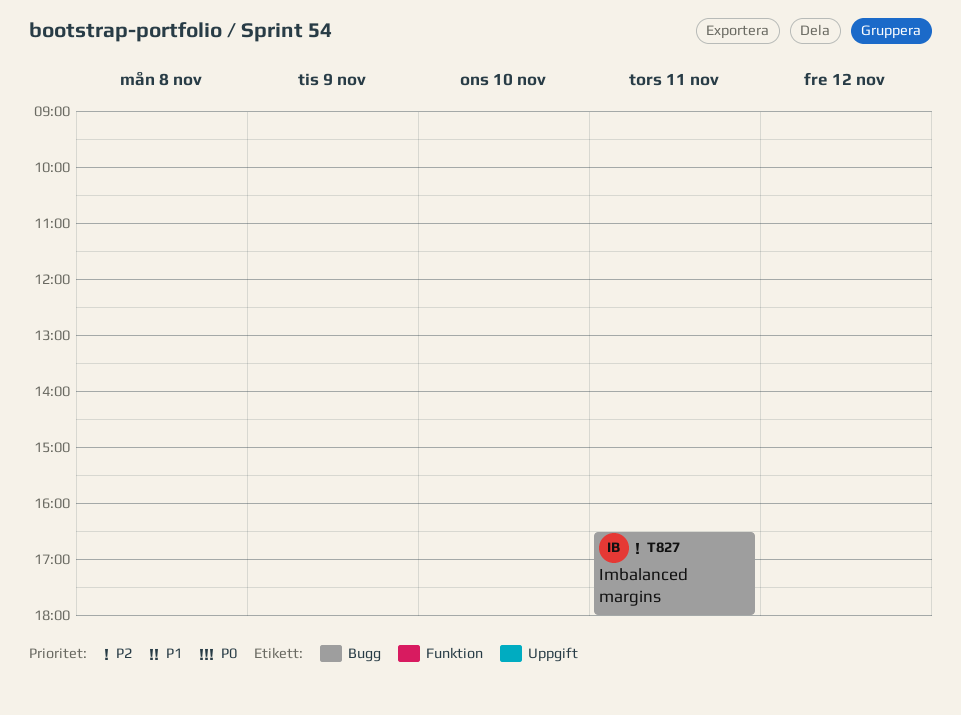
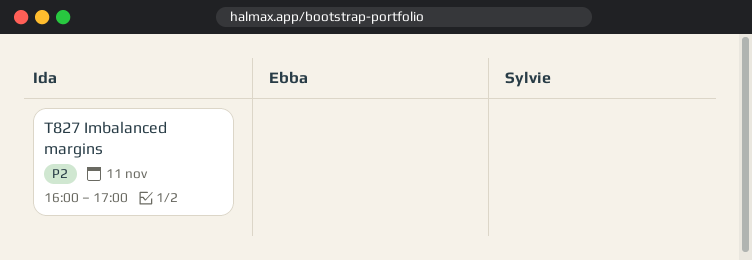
T827, begins: 16:30 -> 16:00
T827, ends: 18:00 -> 17:00

